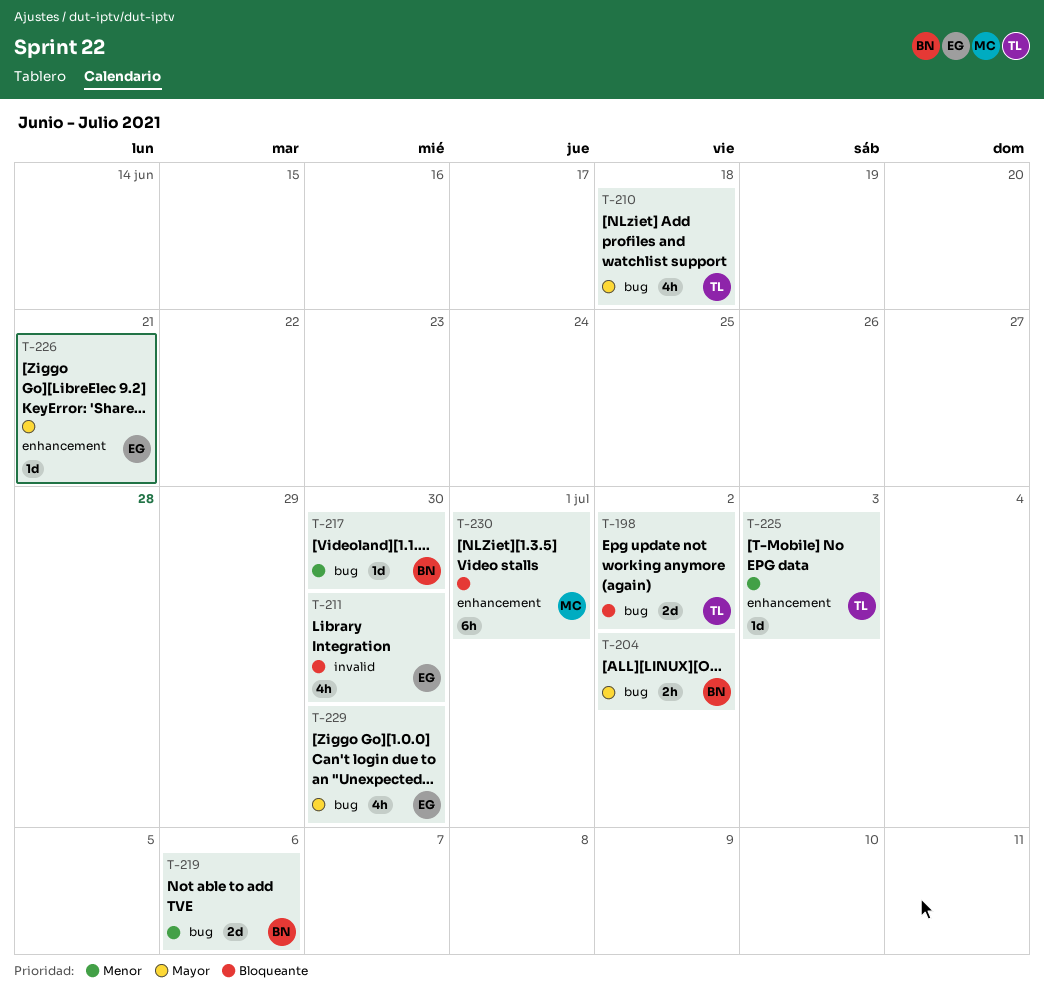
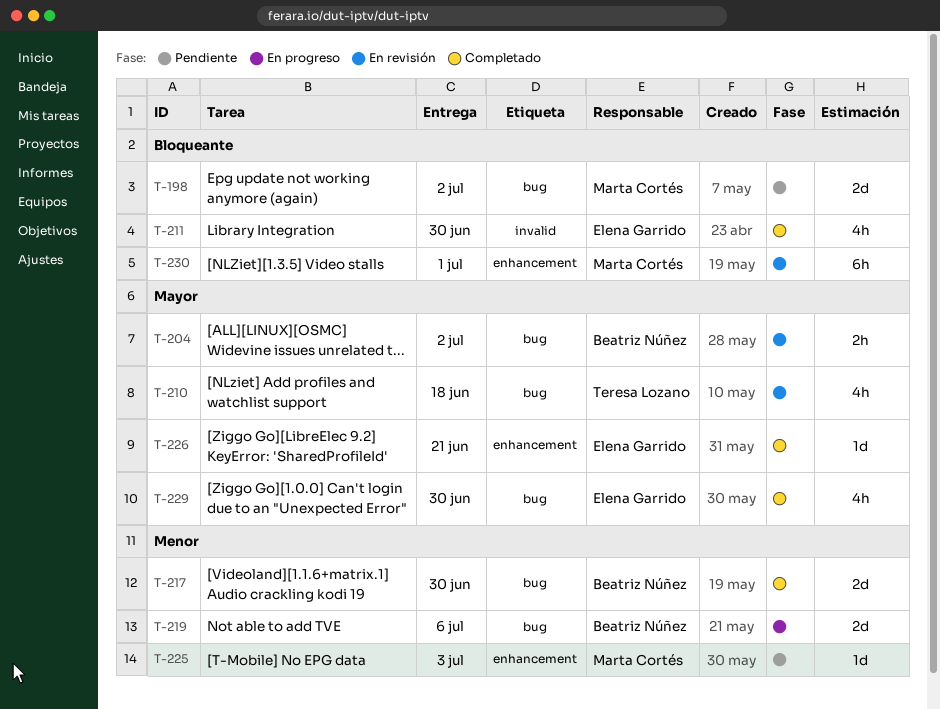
T-198, owner: Teresa Lozano -> Marta Cortés
T-217, estimate: 1d -> 2d
T-225, owner: Teresa Lozano -> Marta Cortés

